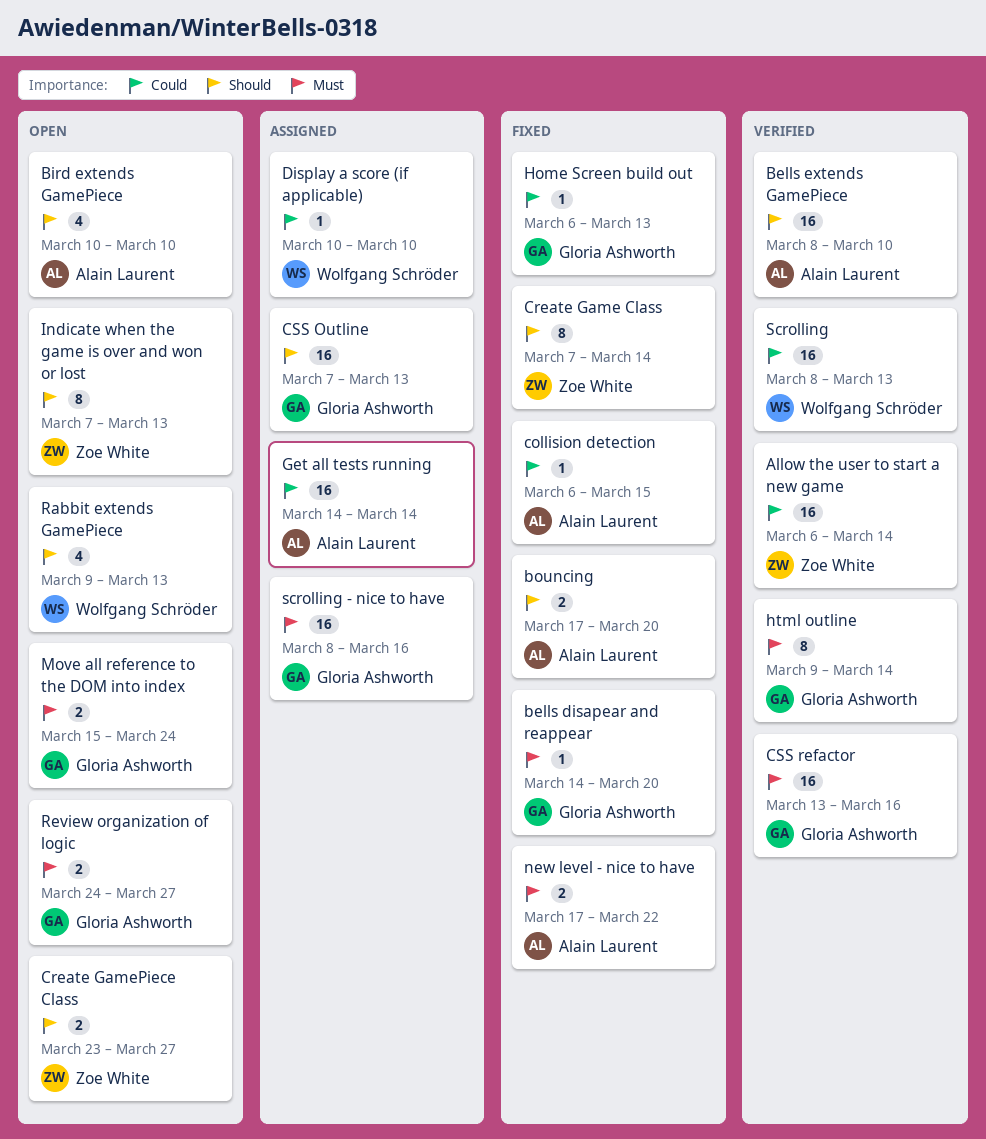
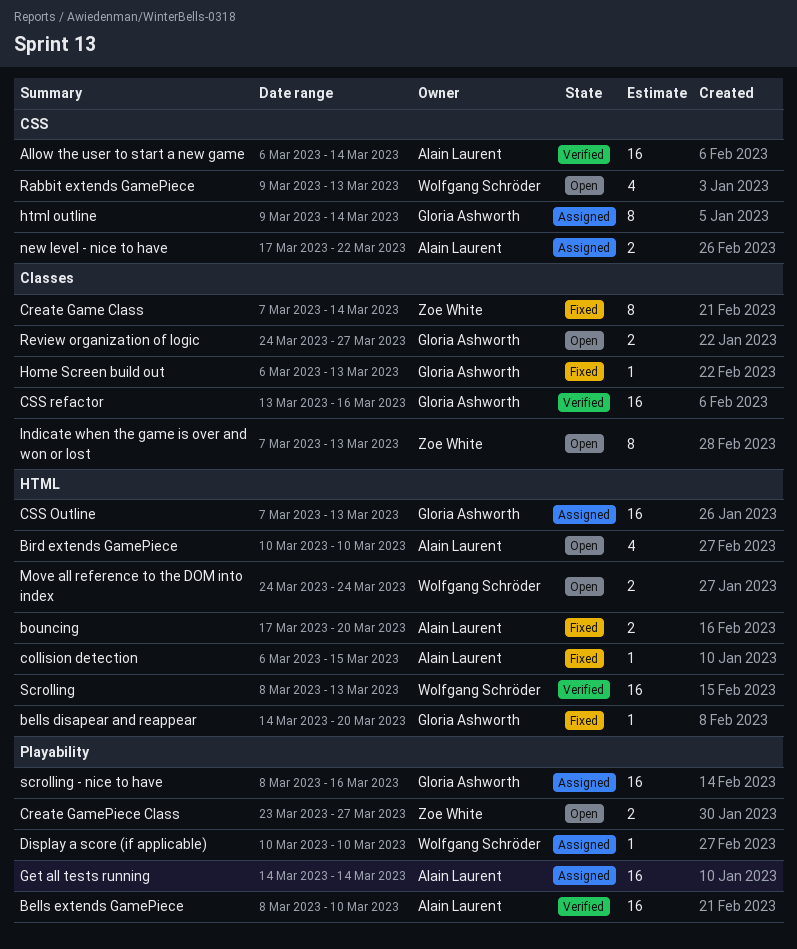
Allow the user to start a new game, owner: Zoe White -> Alain Laurent
html outline, status: Verified -> Assigned
Move all reference to the DOM into index, owner: Gloria Ashworth -> Wolfgang Schröder
Move all reference to the DOM into index, start: Mar 15 -> Mar 24
new level - nice to have, status: Fixed -> Assigned

